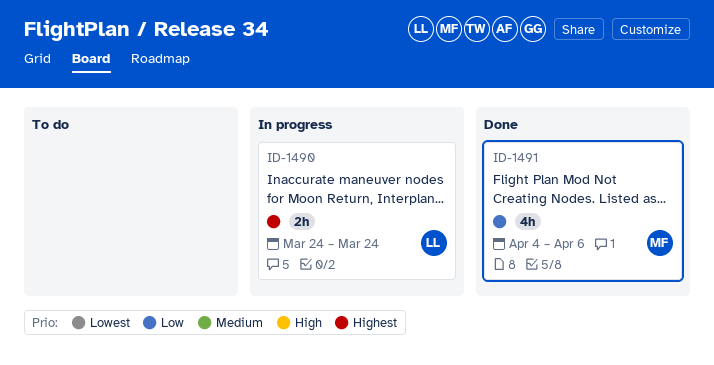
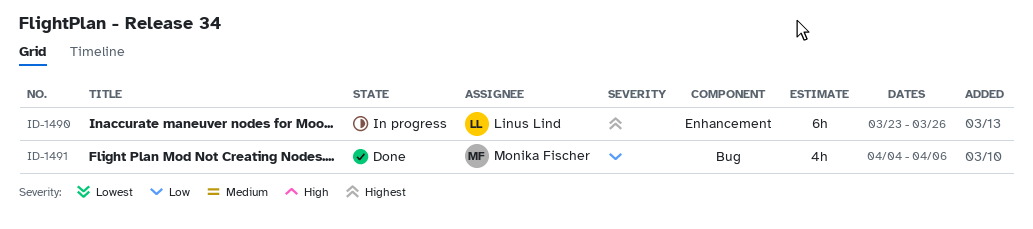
ID-1490, estimate: 2h -> 6h
ID-1490, start: Mar 24 -> Mar 23
ID-1490, due: Mar 24 -> Mar 26

